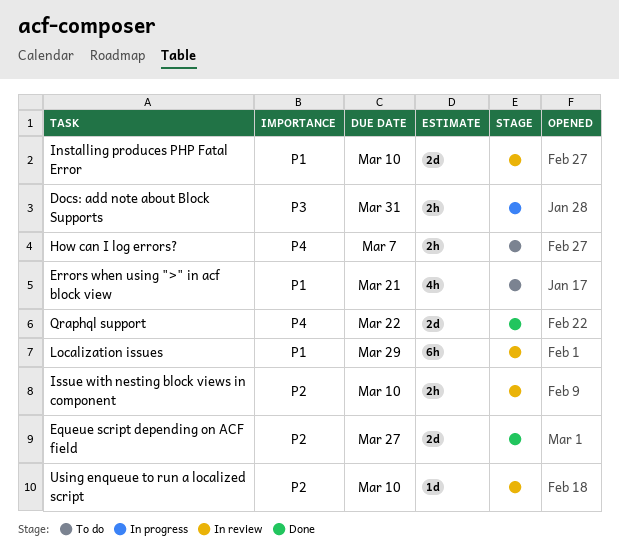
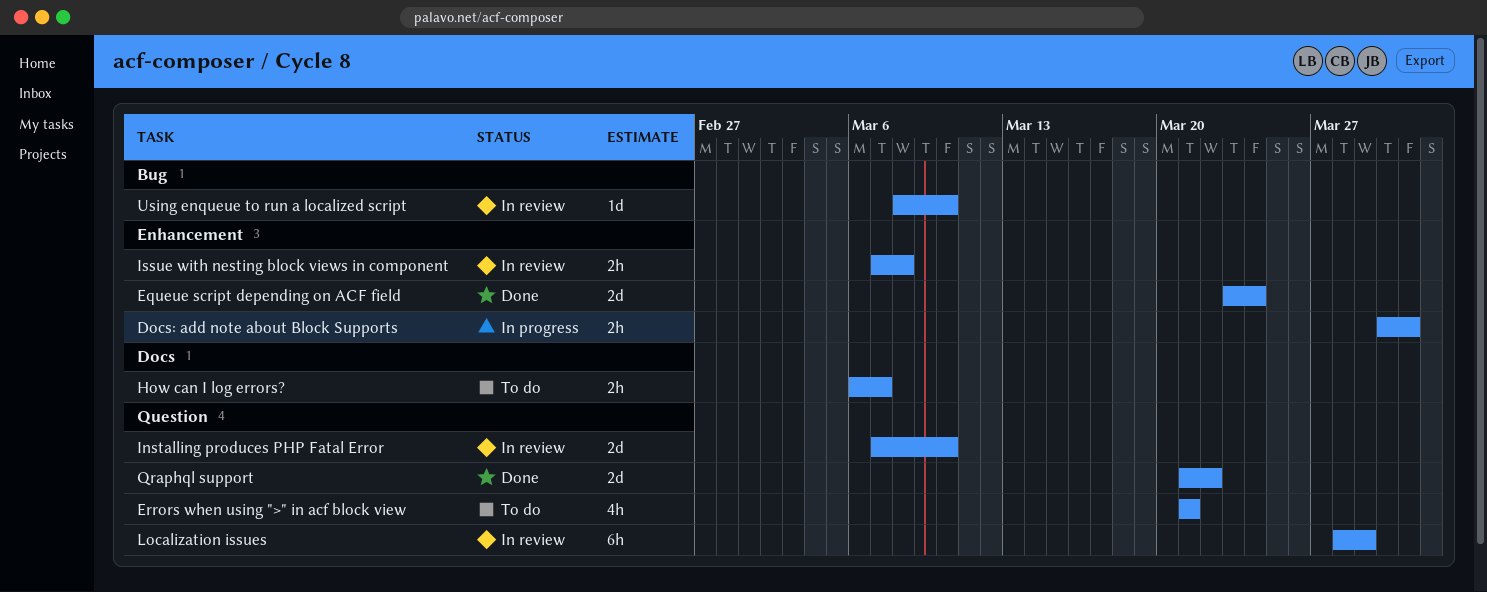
Equeue script depending on ACF field, due: Mar 27 -> Mar 24
Issue with nesting block views in component, due: Mar 10 -> Mar 8

